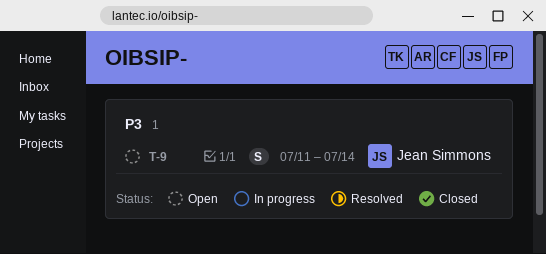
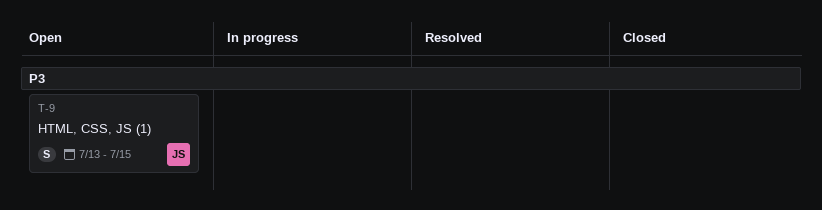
T-9, start: Jul 11 -> Jul 13
T-9, due: Jul 14 -> Jul 15

